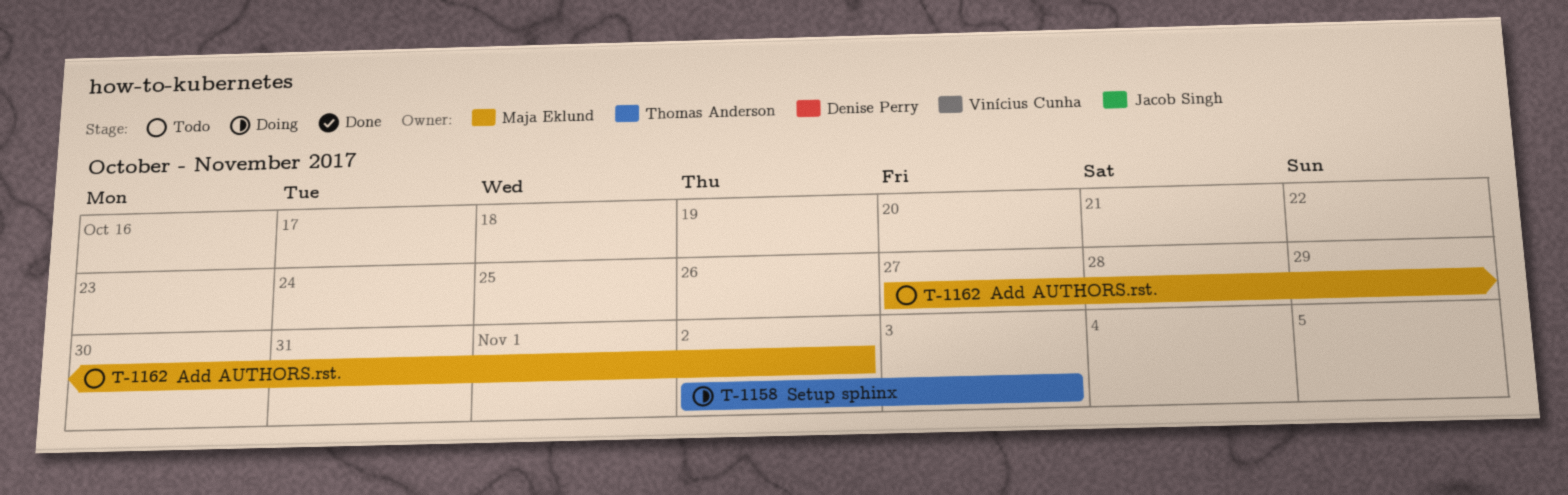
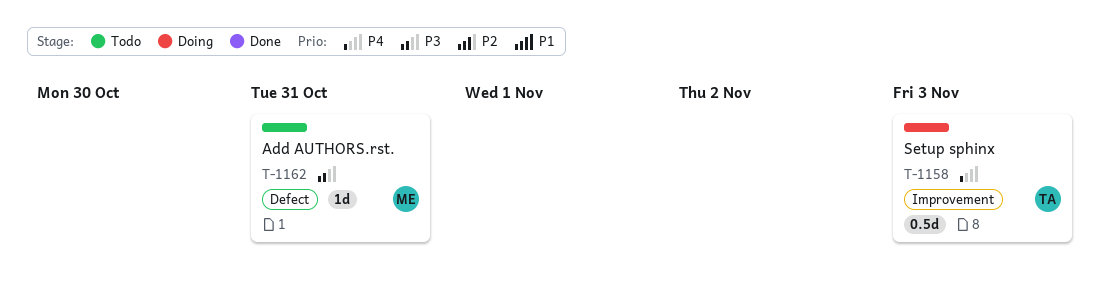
T-1162, due: Nov 2 -> Oct 31

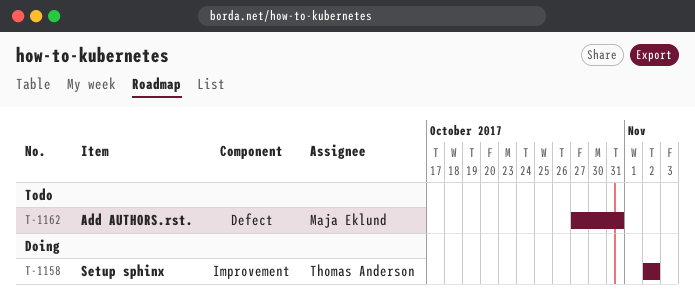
T-1158, due: Nov 3 -> Nov 2

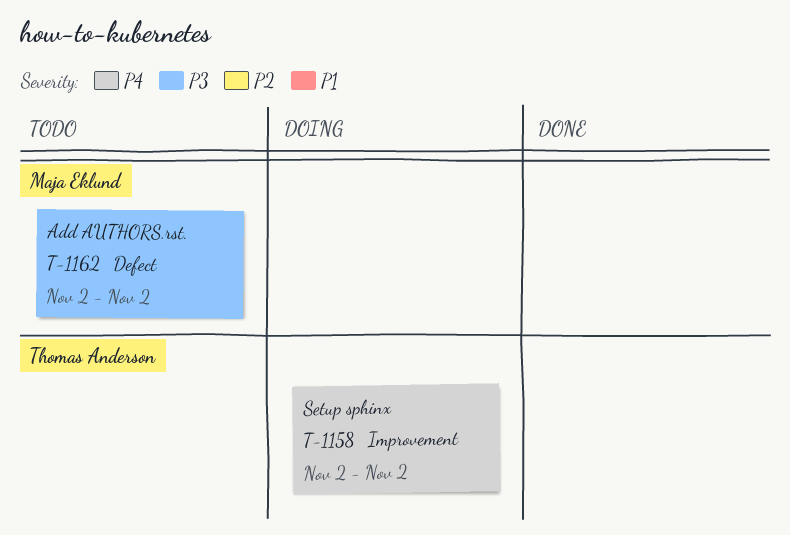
T-1162, start: Oct 27 -> Nov 2
T-1162, due: Oct 31 -> Nov 2

